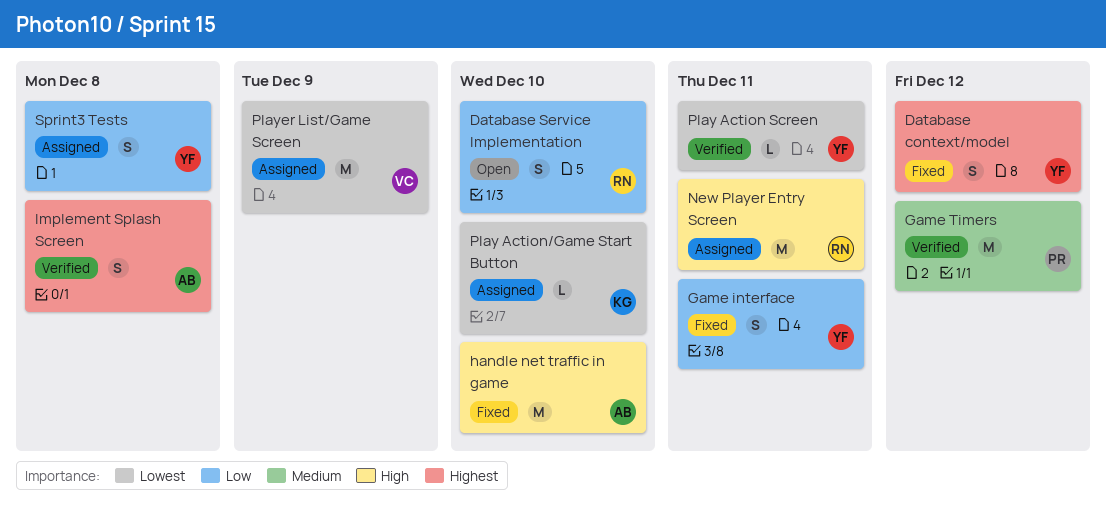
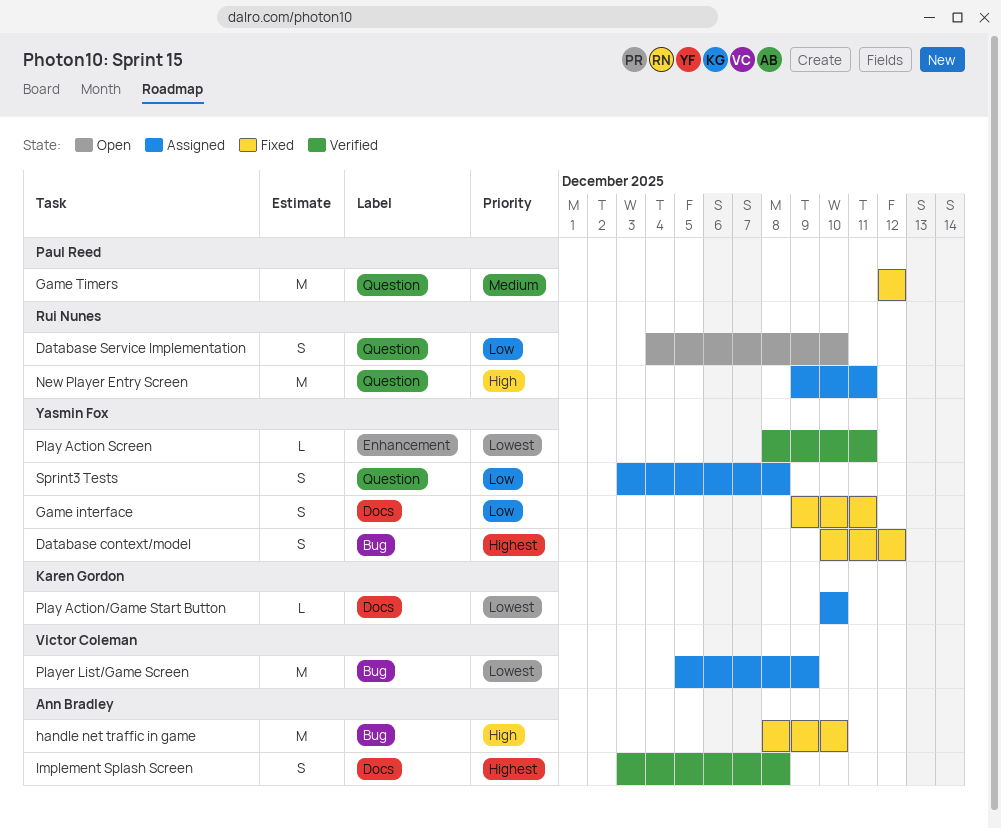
Game Timers, status: Verified -> Fixed

